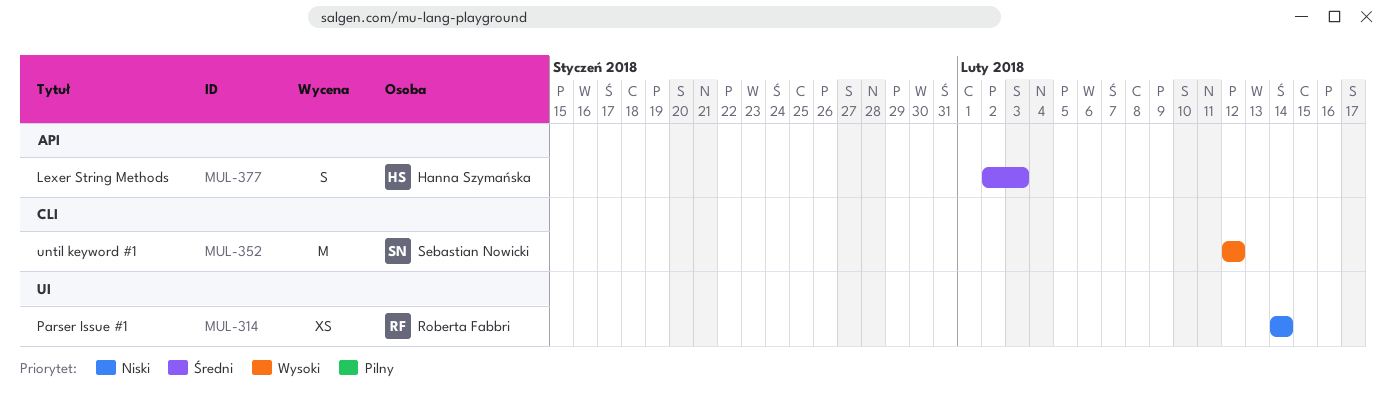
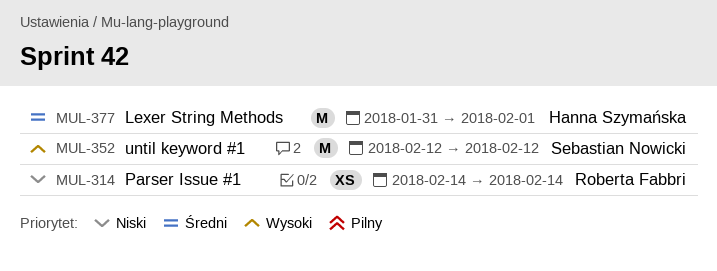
MUL-377, estimate: S -> M
MUL-377, start: Feb 2 -> Jan 31
MUL-377, due: Feb 3 -> Feb 1

